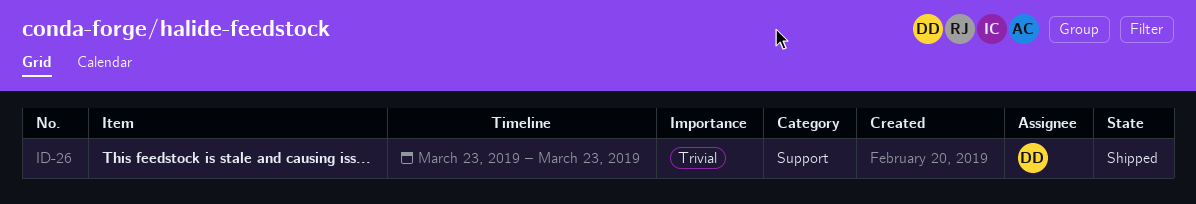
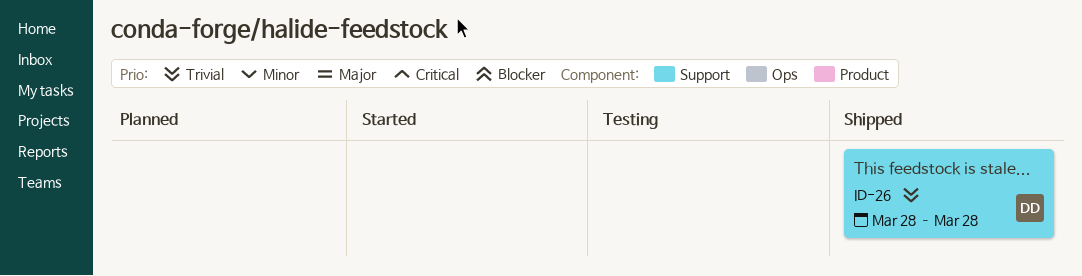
ID-26, start: Mar 23 -> Mar 28
ID-26, due: Mar 23 -> Mar 28

